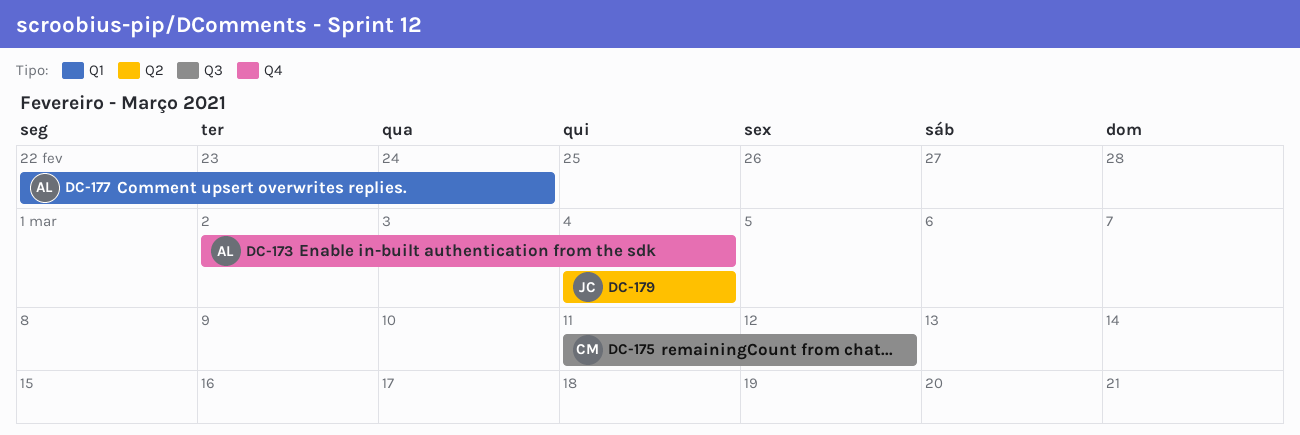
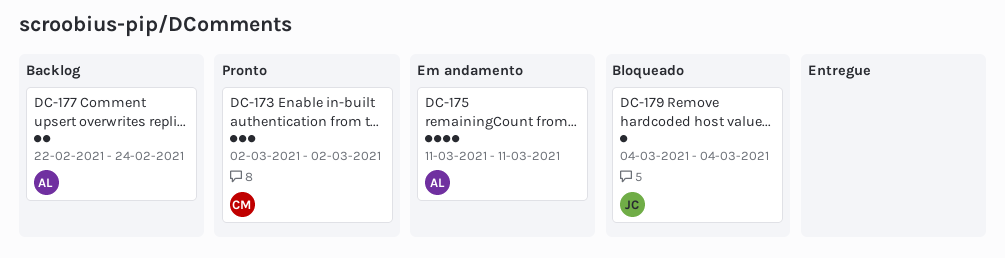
DC-173, owner: AL -> CM
DC-173, due: Mar 4 -> Mar 2
DC-175, owner: CM -> AL
DC-175, due: Mar 12 -> Mar 11

